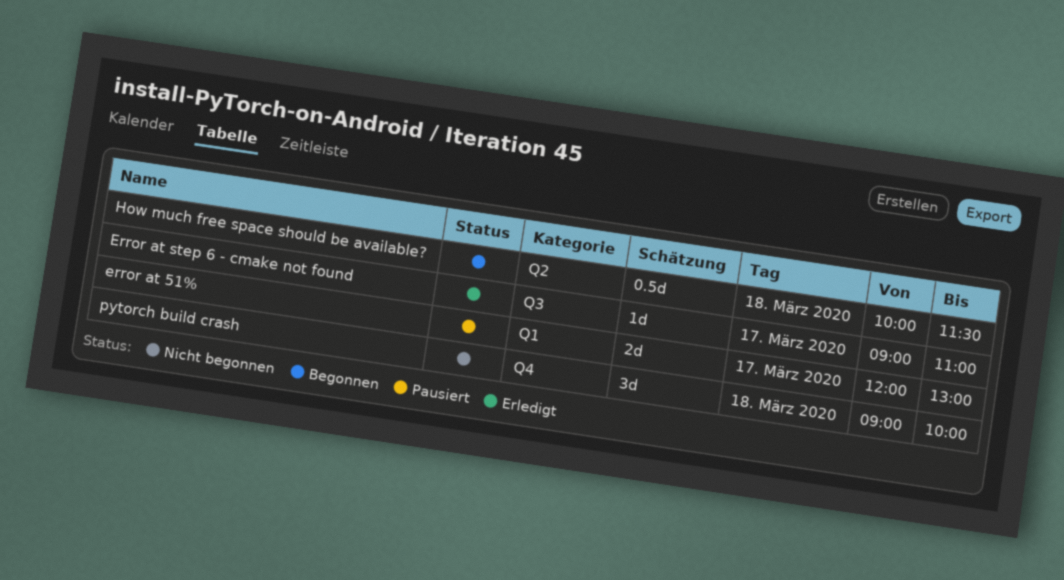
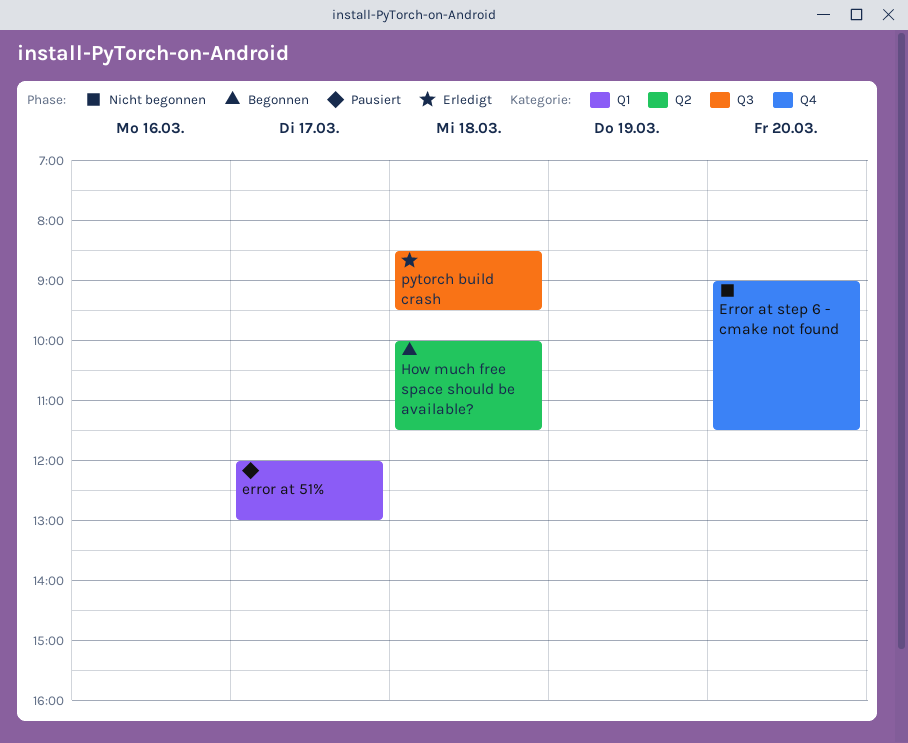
Error at step 6 - cmake not found, status: Erledigt -> Nicht begonnen
Error at step 6 - cmake not found, label: Q3 -> Q4
Error at step 6 - cmake not found, day: Mar 17 -> Mar 20
Error at step 6 - cmake not found, ends: 11:00 -> 11:30
pytorch build crash, status: Nicht begonnen -> Erledigt
pytorch build crash, label: Q4 -> Q3
pytorch build crash, begins: 09:00 -> 08:30
pytorch build crash, ends: 10:00 -> 09:30

